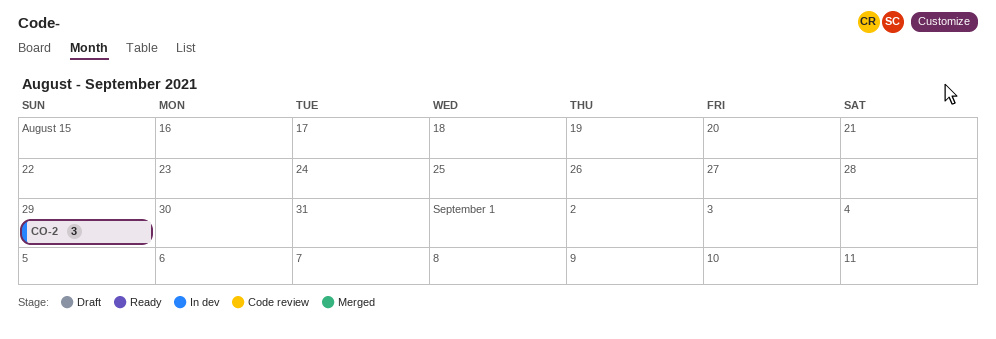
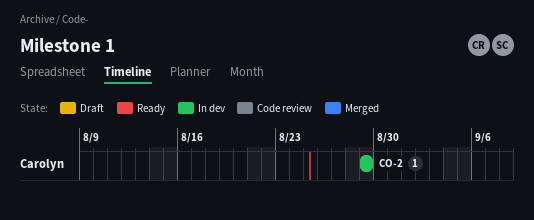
CO-2, estimate: 3 -> 1

